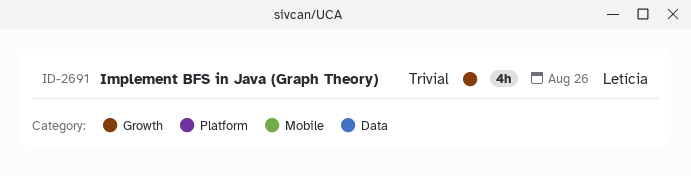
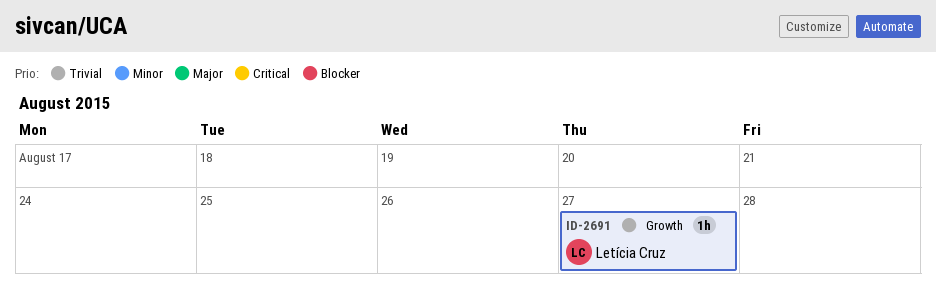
ID-2691, estimate: 4h -> 1h
ID-2691, due: Aug 26 -> Aug 27

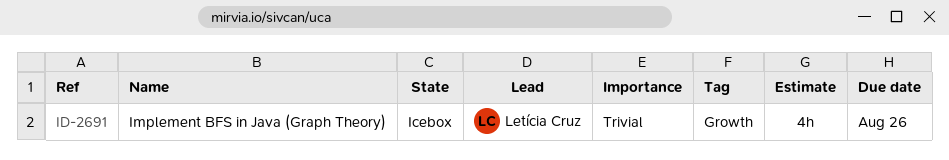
ID-2691, estimate: 1h -> 4h
ID-2691, due: Aug 27 -> Aug 26

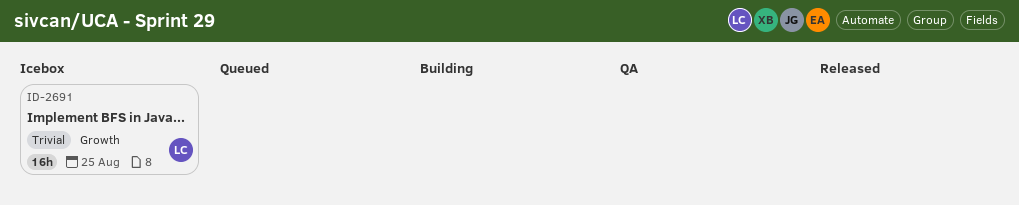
ID-2691, estimate: 4h -> 16h
ID-2691, due: Aug 26 -> Aug 25

